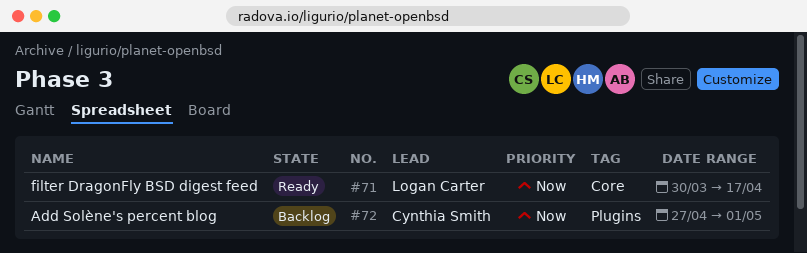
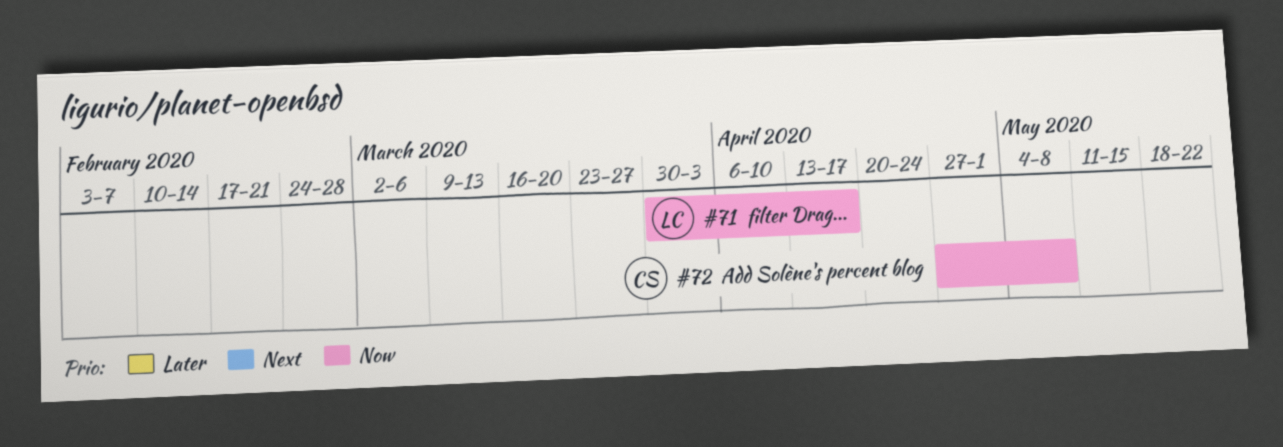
#72, due: May 1 -> May 8

